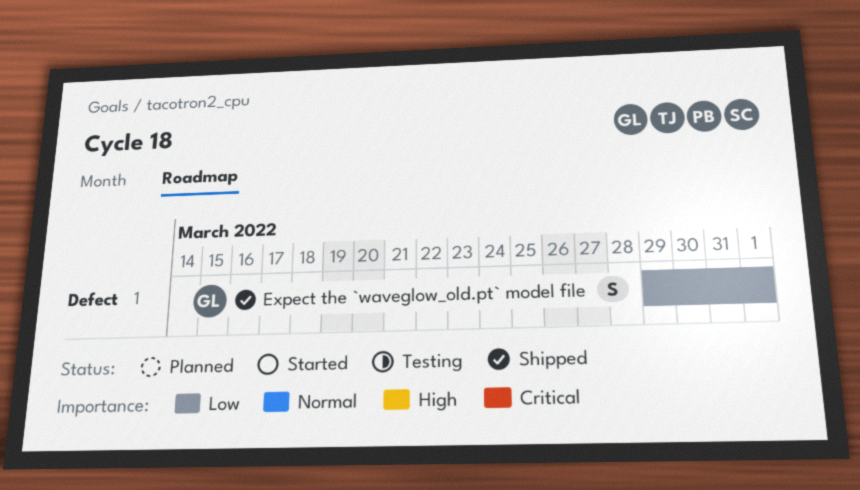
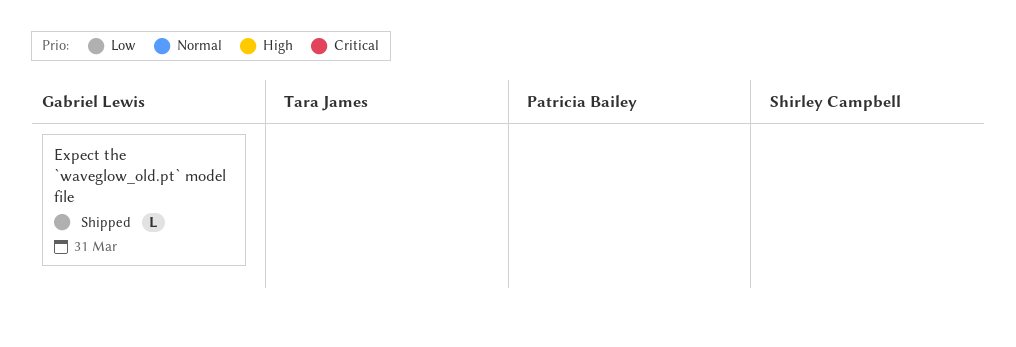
Expect the `waveglow_old.pt` model file, estimate: S -> L
Expect the `waveglow_old.pt` model file, due: Apr 1 -> Mar 31

